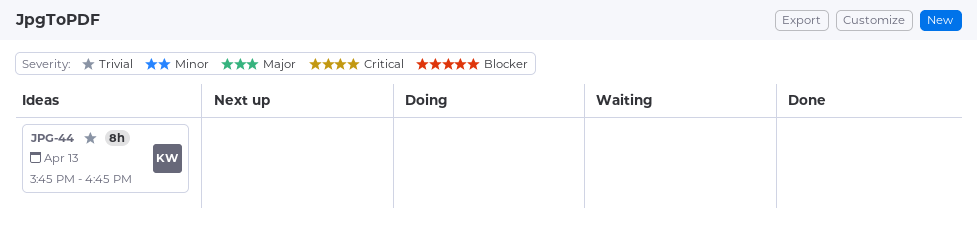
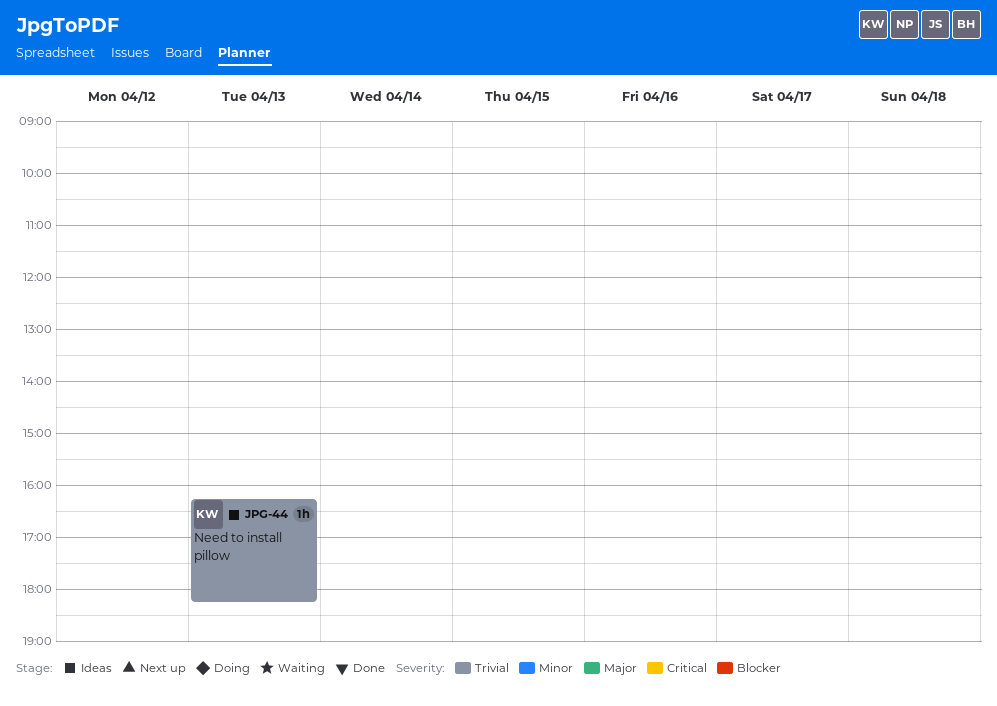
JPG-44, estimate: 8h -> 1h
JPG-44, begins: 15:45 -> 16:15
JPG-44, ends: 16:45 -> 18:15

